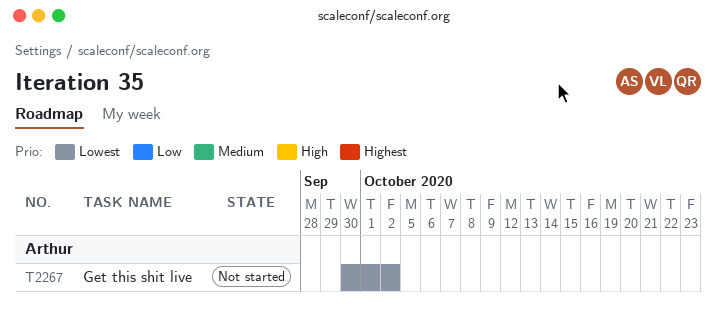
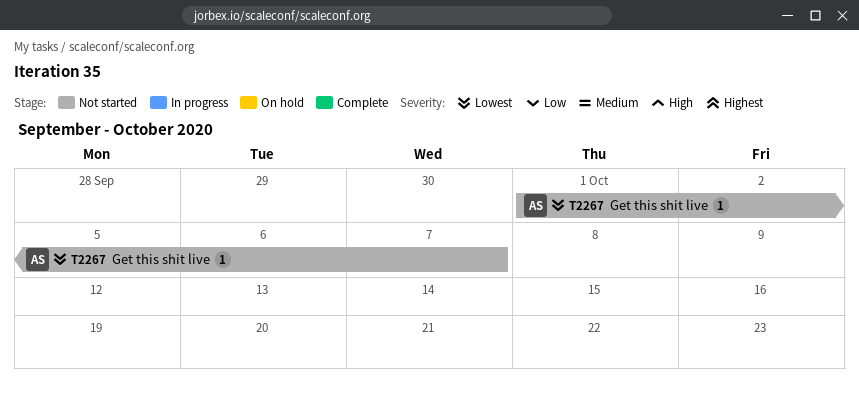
T2267, start: Sep 30 -> Oct 1
T2267, due: Oct 2 -> Oct 7

